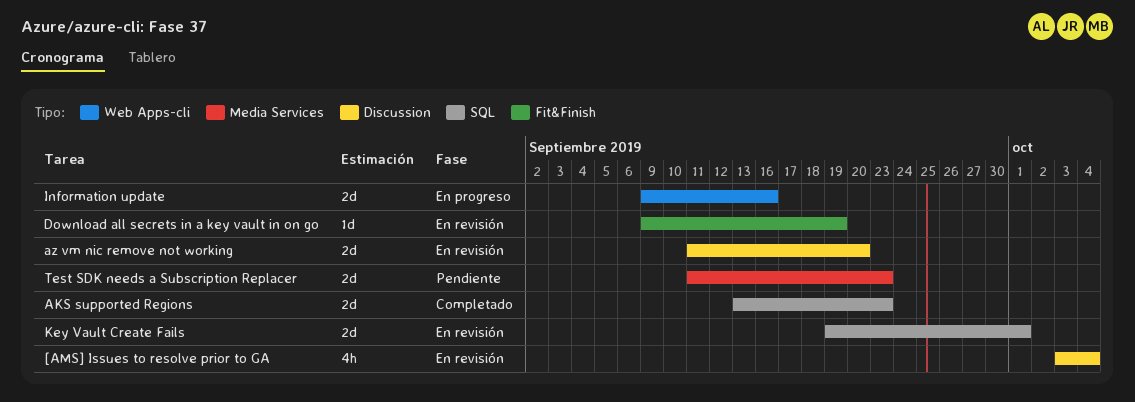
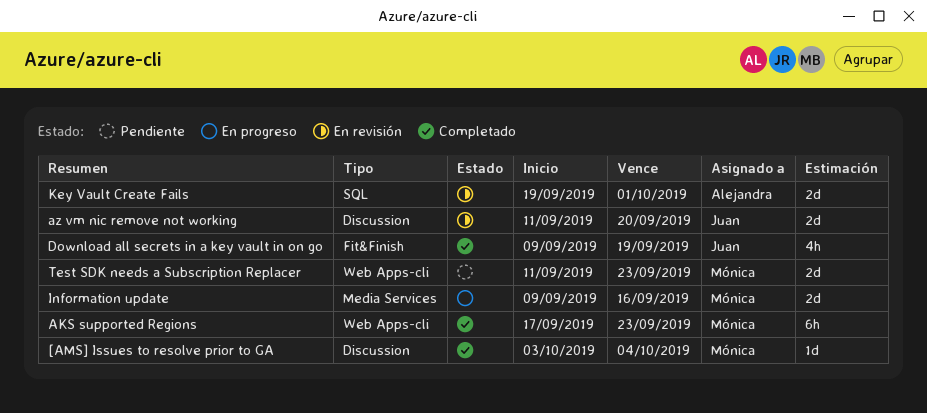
[AMS] Issues to resolve prior to GA, status: En revisión -> Completado
[AMS] Issues to resolve prior to GA, estimate: 4h -> 1d
AKS supported Regions, label: SQL -> Web Apps-cli
AKS supported Regions, estimate: 2d -> 6h
AKS supported Regions, start: Sep 13 -> Sep 17
Download all secrets in a key vault in on go, status: En revisión -> Completado
Download all secrets in a key vault in on go, estimate: 1d -> 4h
Information update, label: Web Apps-cli -> Media Services
Test SDK needs a Subscription Replacer, label: Media Services -> Web Apps-cli

